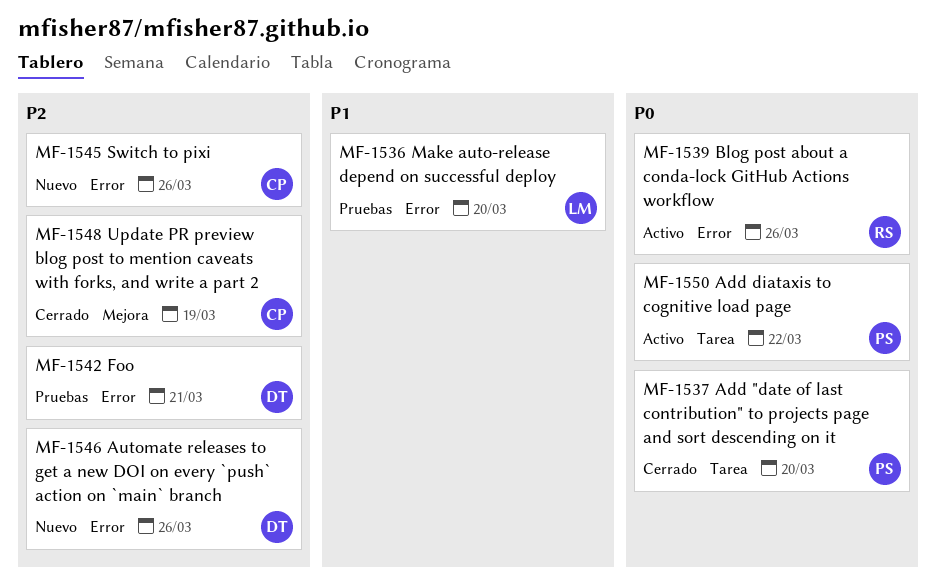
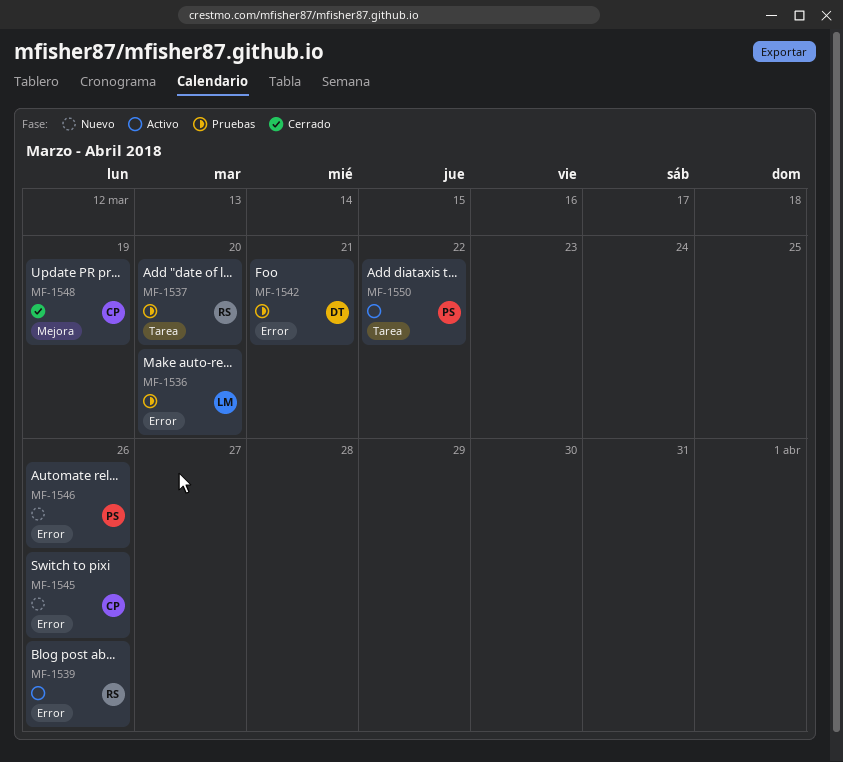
MF-1537, status: Cerrado -> Pruebas
MF-1537, owner: PS -> RS
MF-1546, owner: DT -> PS

